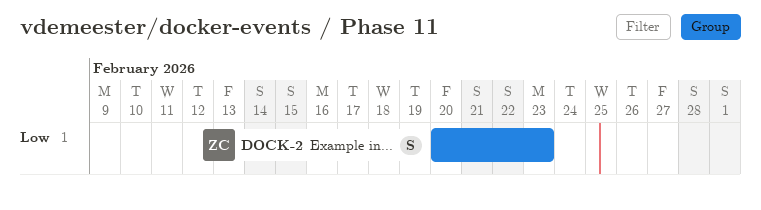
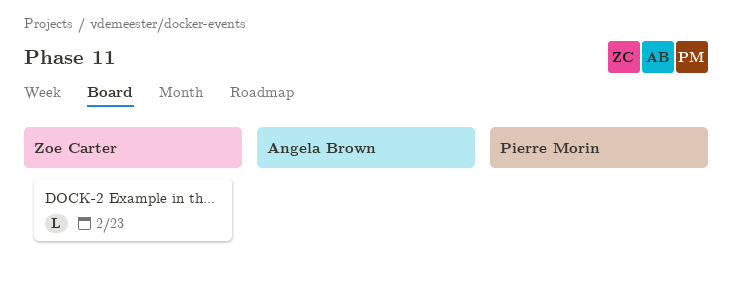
DOCK-2, estimate: S -> L

